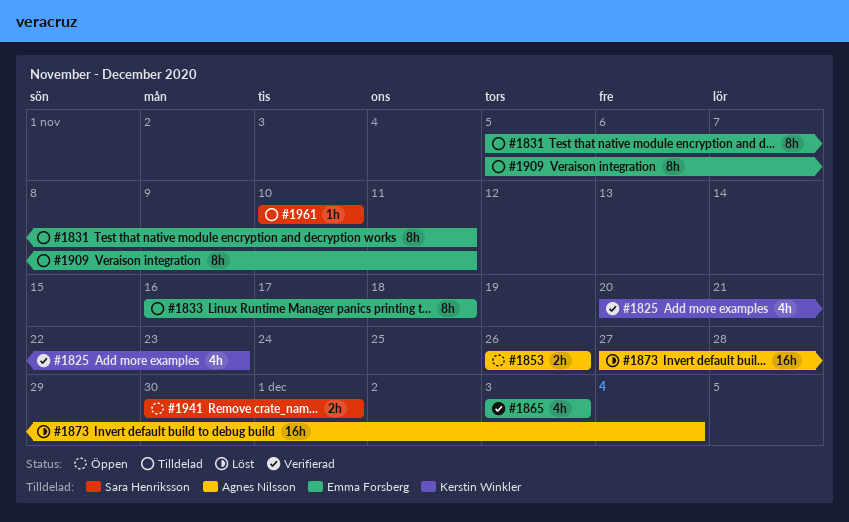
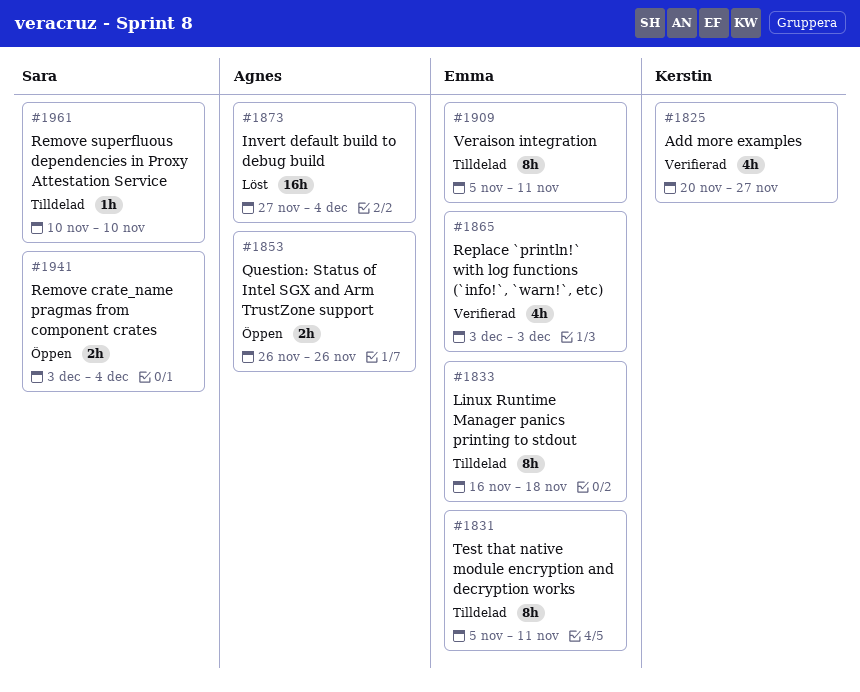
#1825, due: Nov 23 -> Nov 27
#1941, start: Nov 30 -> Dec 3
#1941, due: Dec 1 -> Dec 4

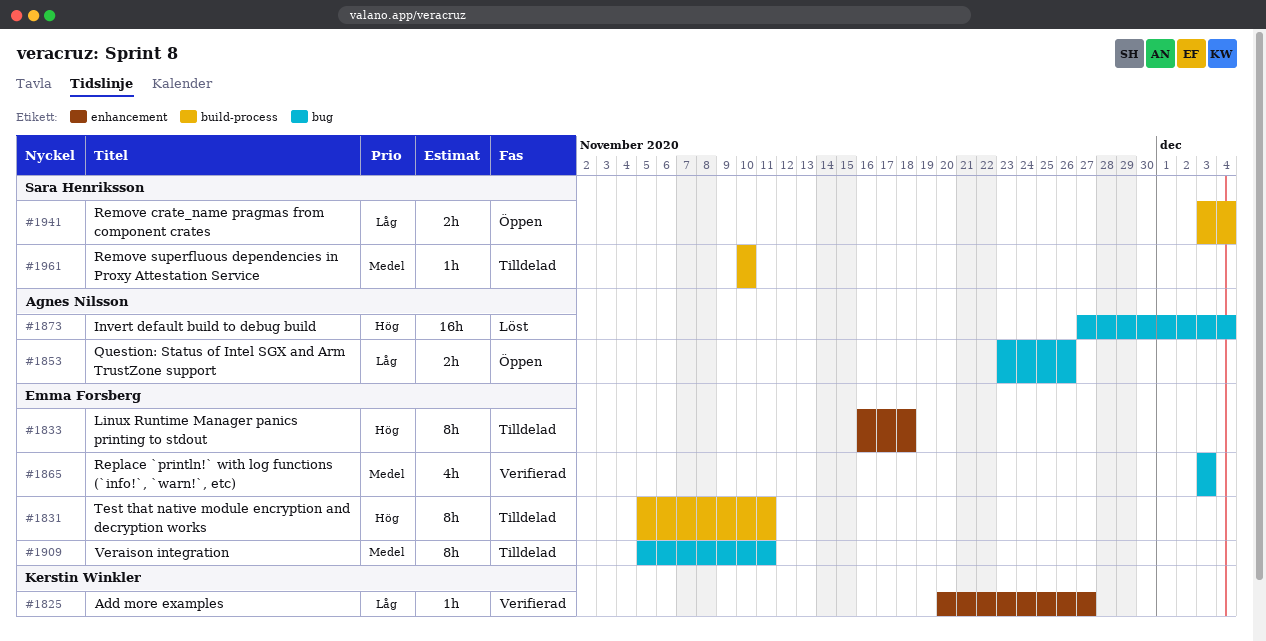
#1825, estimate: 4h -> 1h
#1853, start: Nov 26 -> Nov 23

